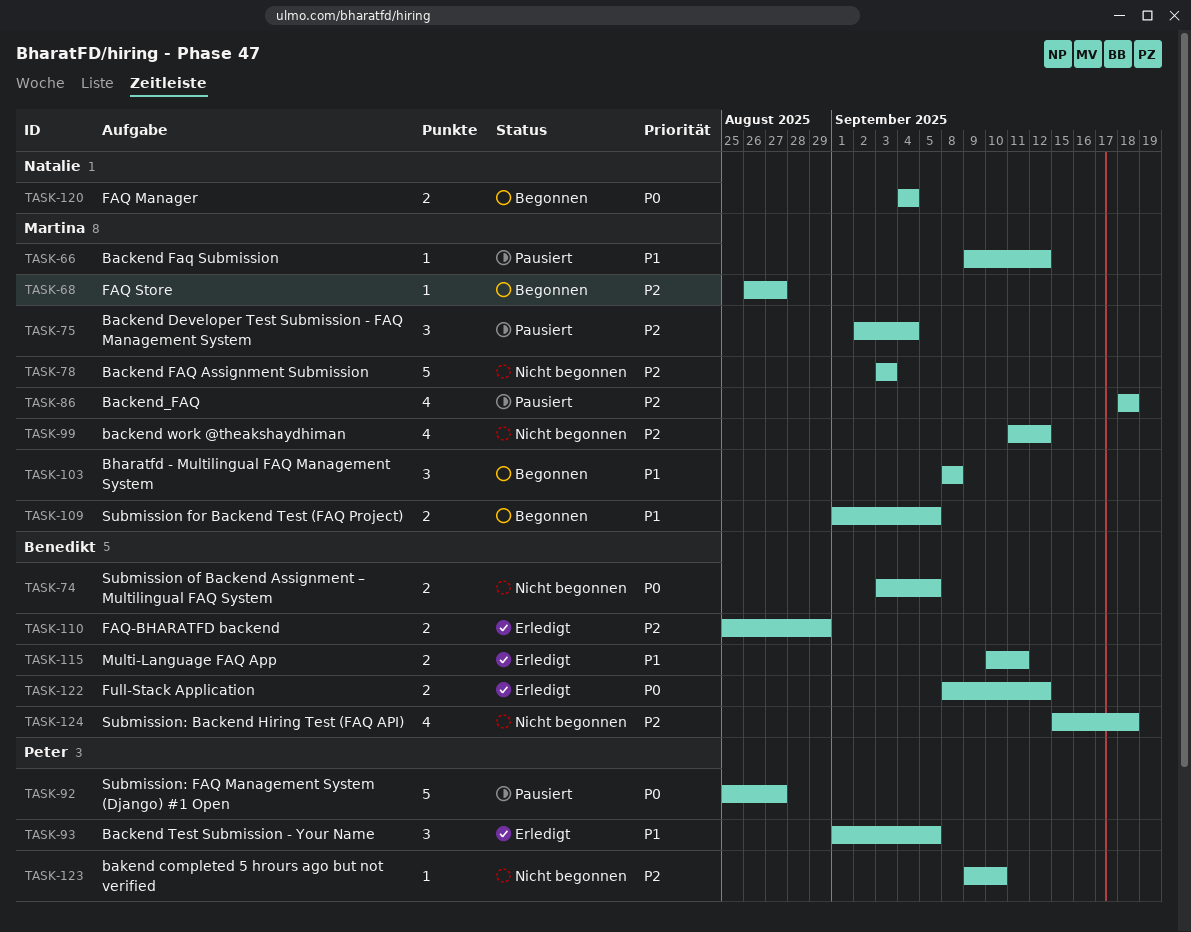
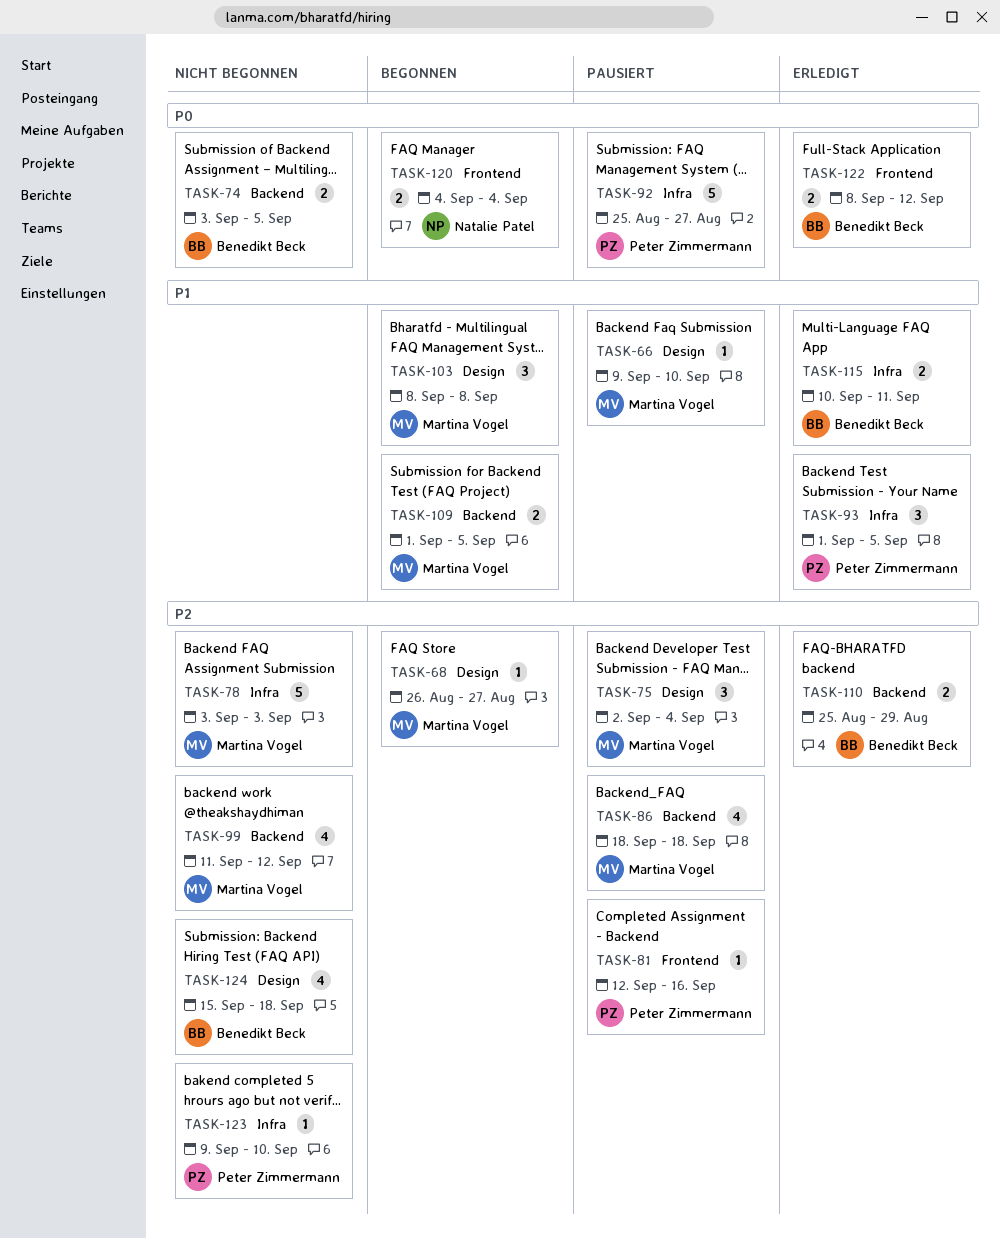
TASK-66, due: Sep 12 -> Sep 10
TASK-81: none -> present

